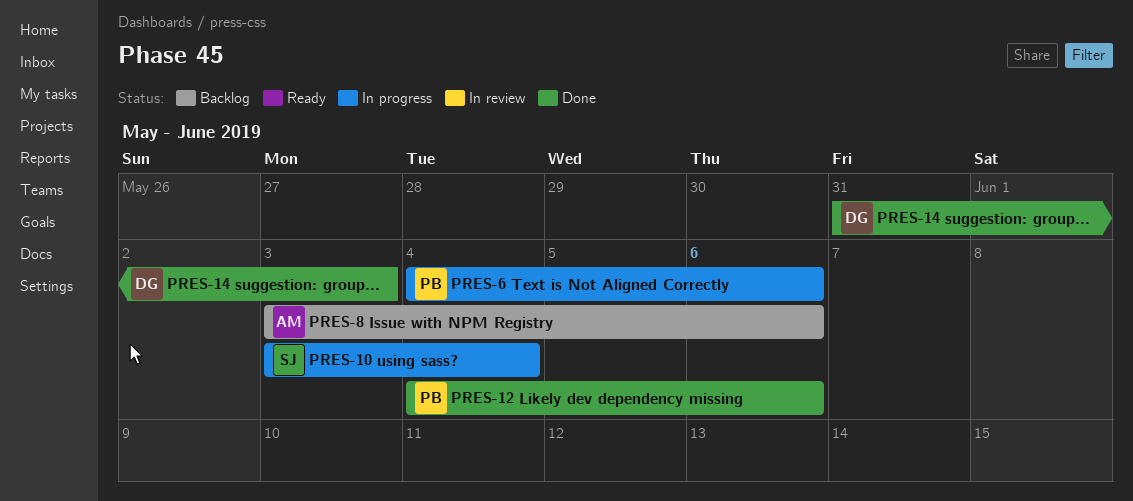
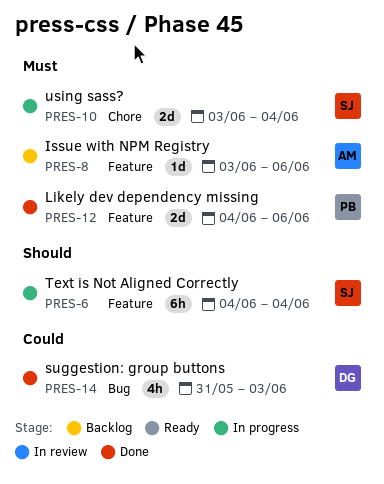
PRES-6, owner: PB -> SJ
PRES-6, due: Jun 6 -> Jun 4

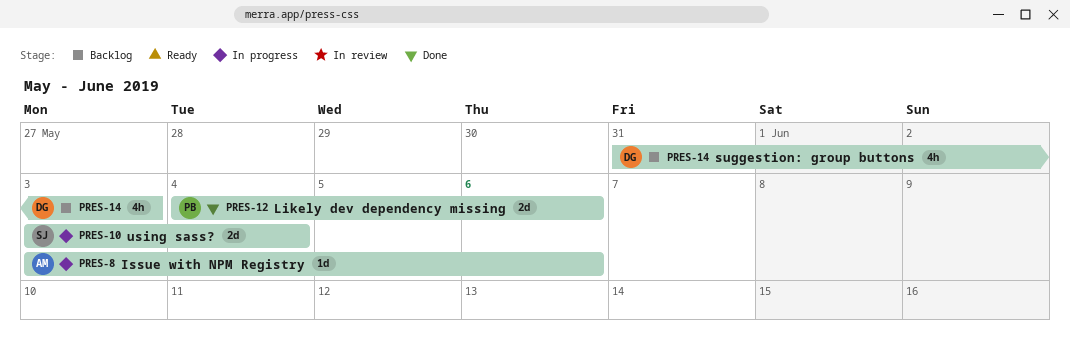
PRES-6: present -> none
PRES-8, status: Backlog -> In progress
PRES-14, status: Done -> Backlog

